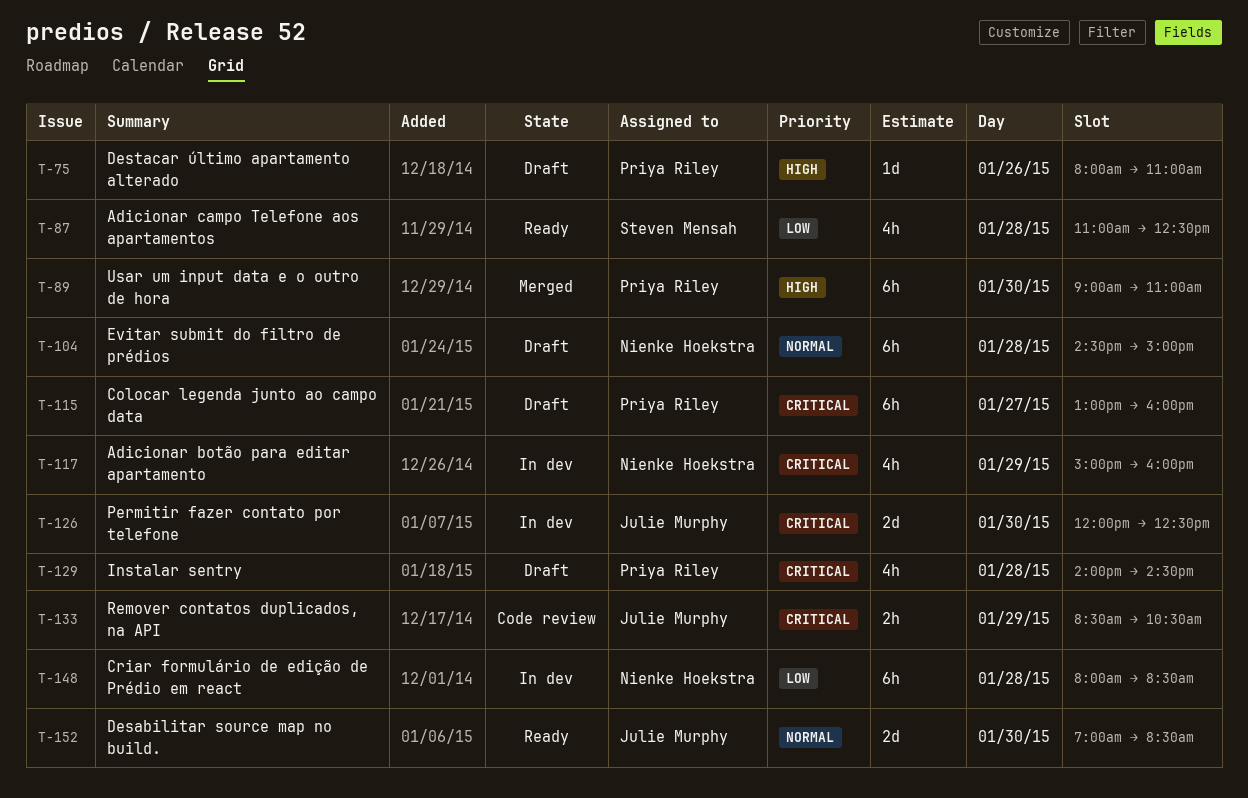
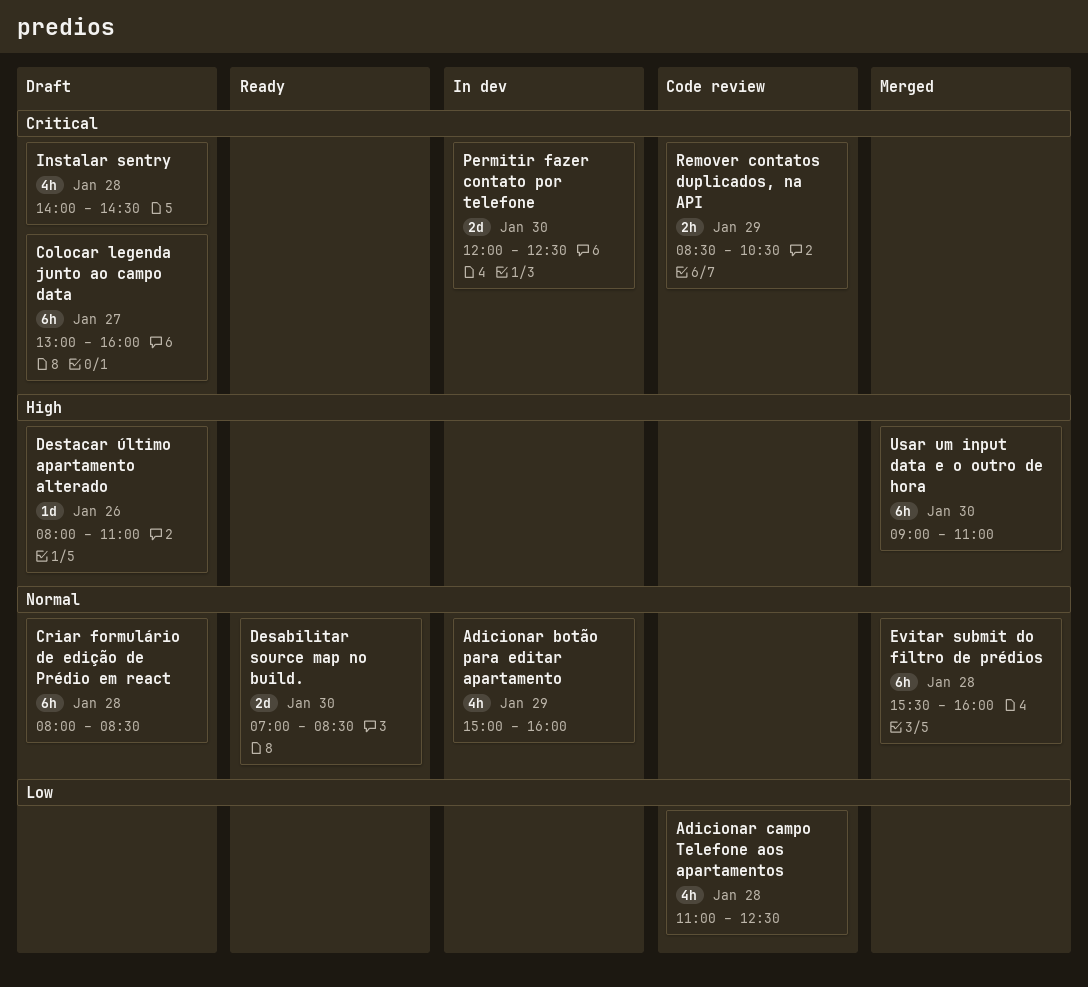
Adicionar botão para editar apartamento, priority: Critical -> Normal
Adicionar campo Telefone aos apartamentos, status: Ready -> Code review
Criar formulário de edição de Prédio em react, status: In dev -> Draft
Criar formulário de edição de Prédio em react, priority: Low -> Normal
Evitar submit do filtro de prédios, status: Draft -> Merged
Evitar submit do filtro de prédios, begins: 14:30 -> 15:30
Evitar submit do filtro de prédios, ends: 15:00 -> 16:00

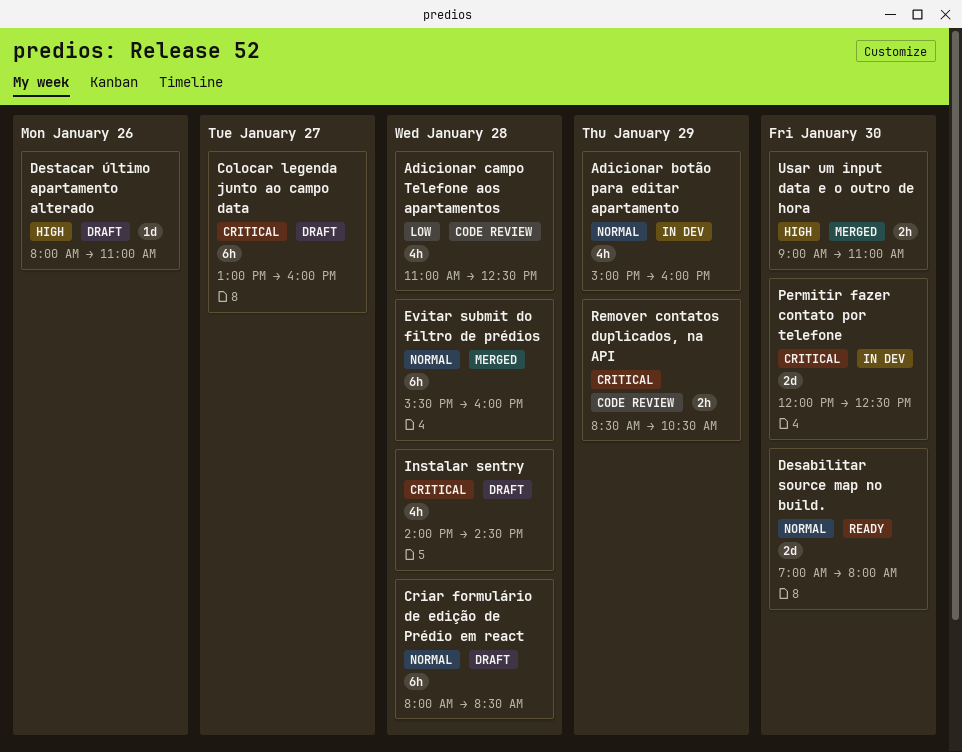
Desabilitar source map no build., ends: 08:30 -> 08:00
Usar um input data e o outro de hora, estimate: 6h -> 2h

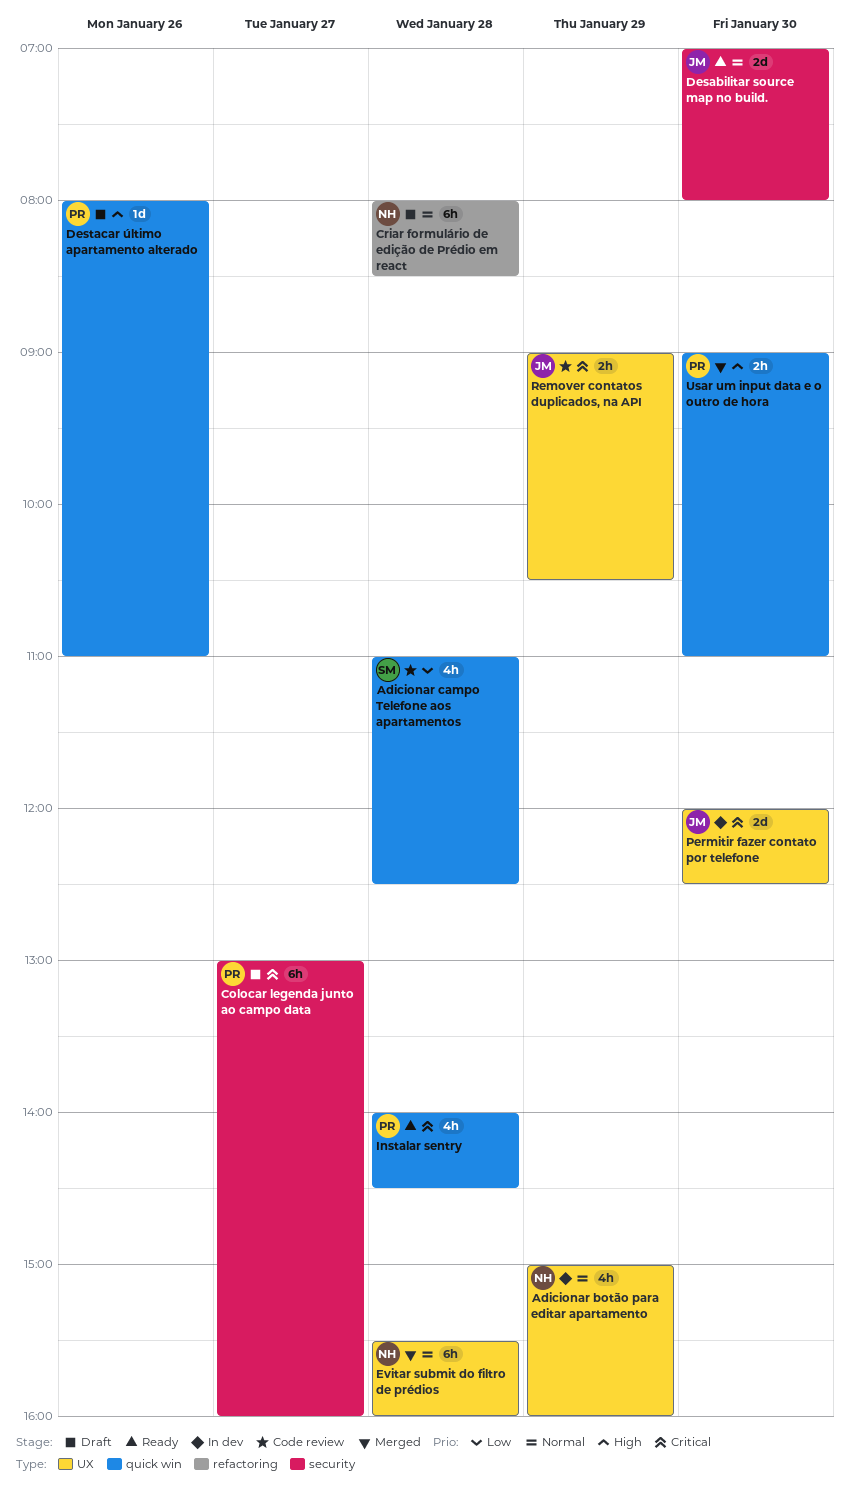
Instalar sentry, status: Draft -> Ready
Remover contatos duplicados, na API, begins: 08:30 -> 09:00

